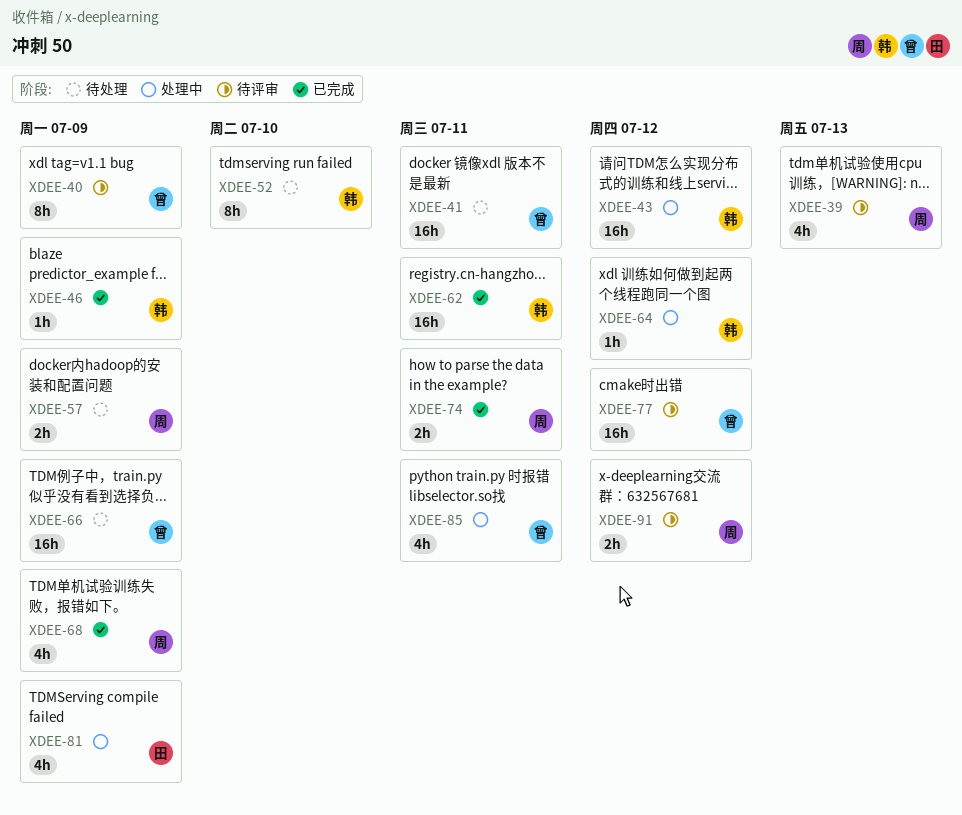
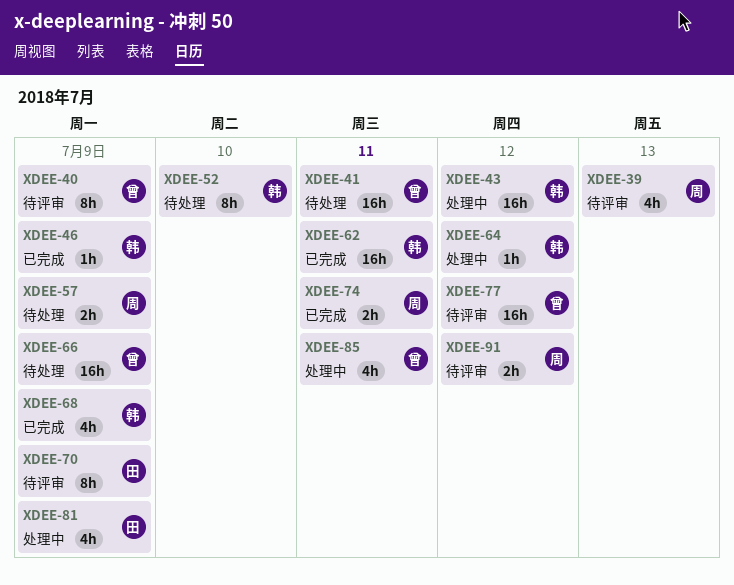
XDEE-68, owner: 周 -> 韩
XDEE-70: none -> present

